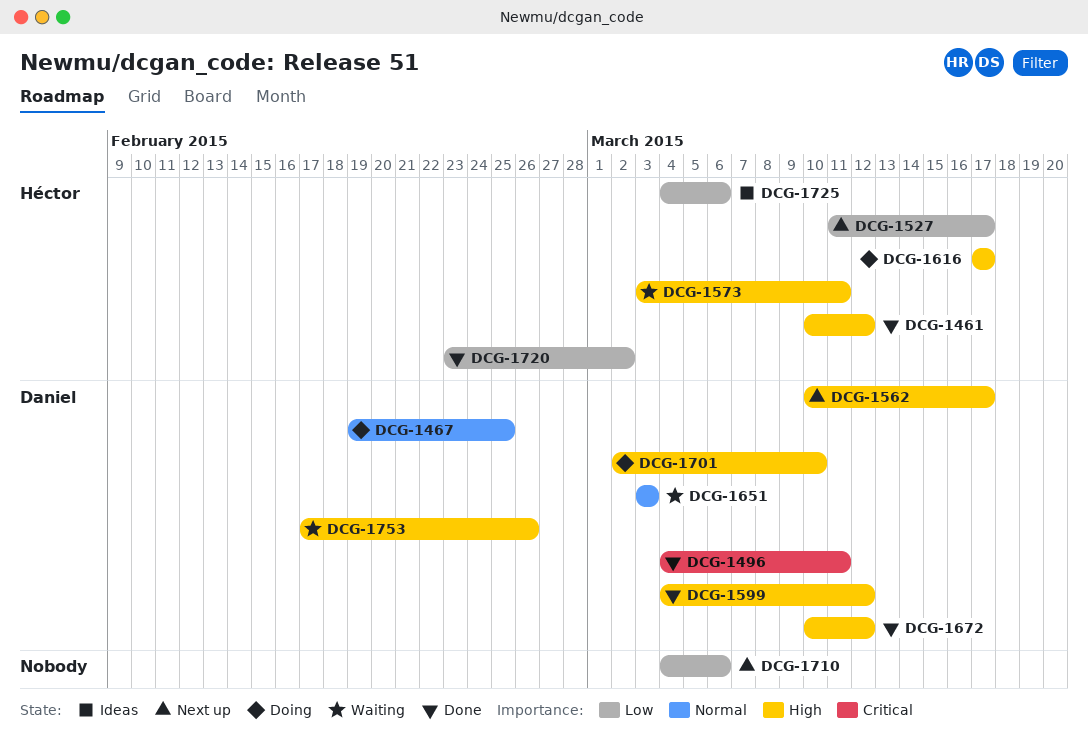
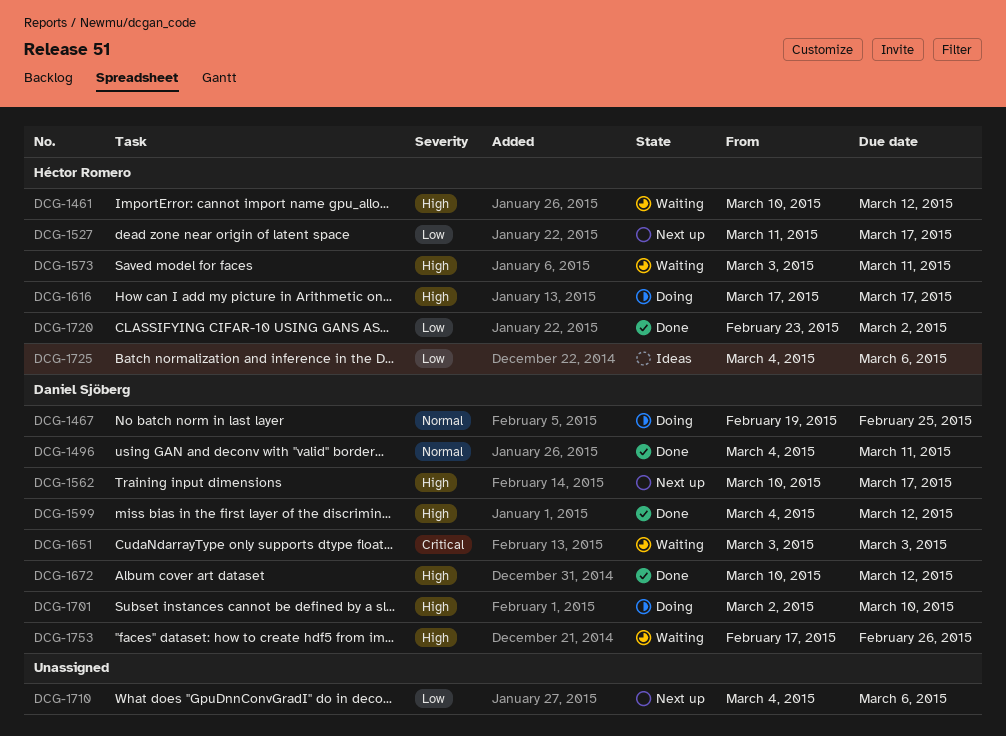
DCG-1461, status: Done -> Waiting
DCG-1496, priority: Critical -> Normal
DCG-1651, priority: Normal -> Critical

